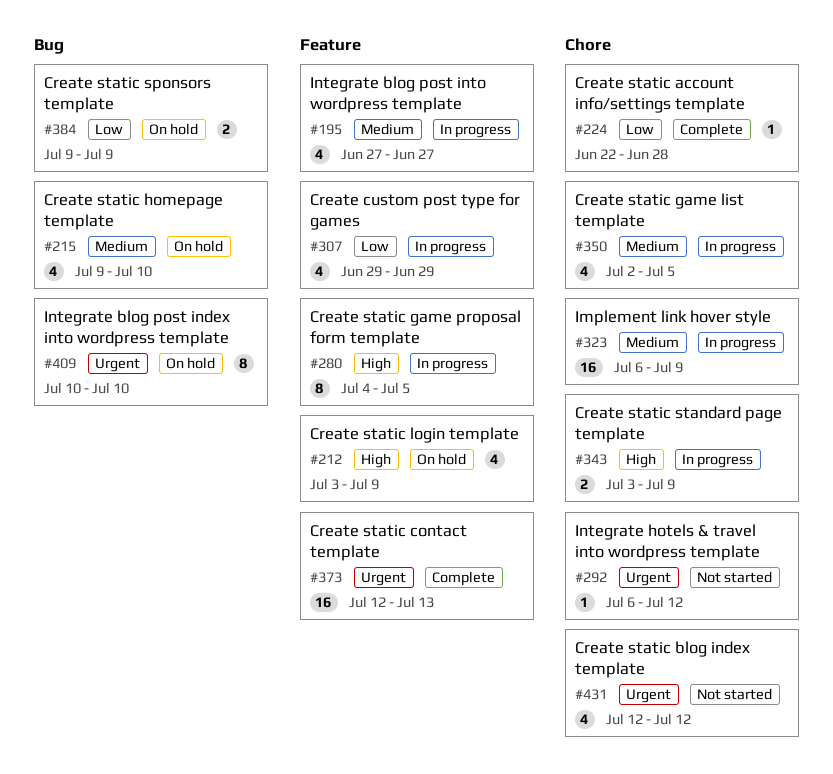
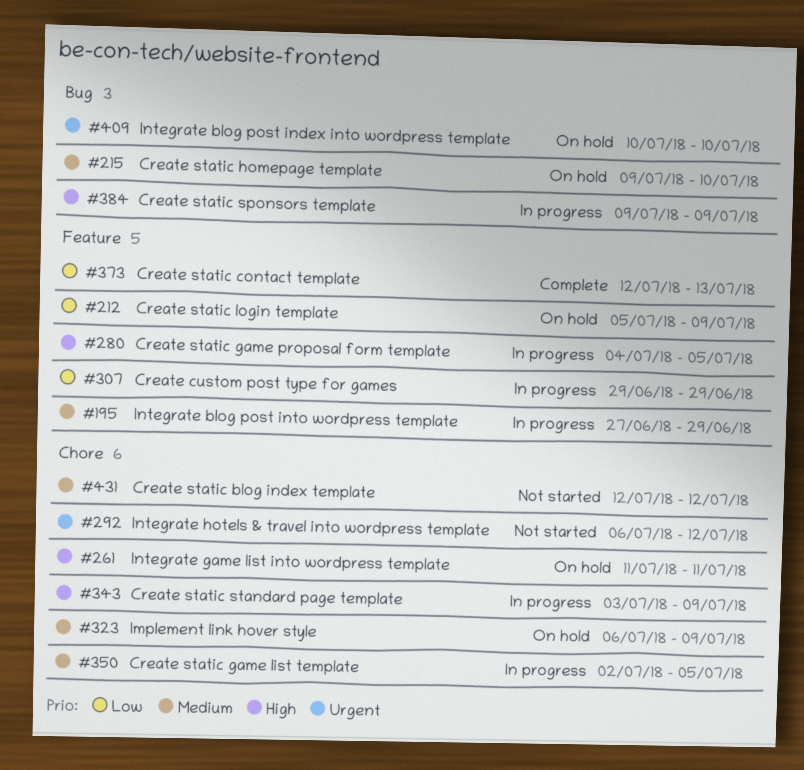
#195, due: Jun 27 -> Jun 29
#212, priority: High -> Low
#212, start: Jul 3 -> Jul 5
#224: present -> none
#261: none -> present
#323, status: In progress -> On hold
#373, priority: Urgent -> Low
#384, status: On hold -> In progress
#384, priority: Low -> High
#431, priority: Urgent -> Medium

